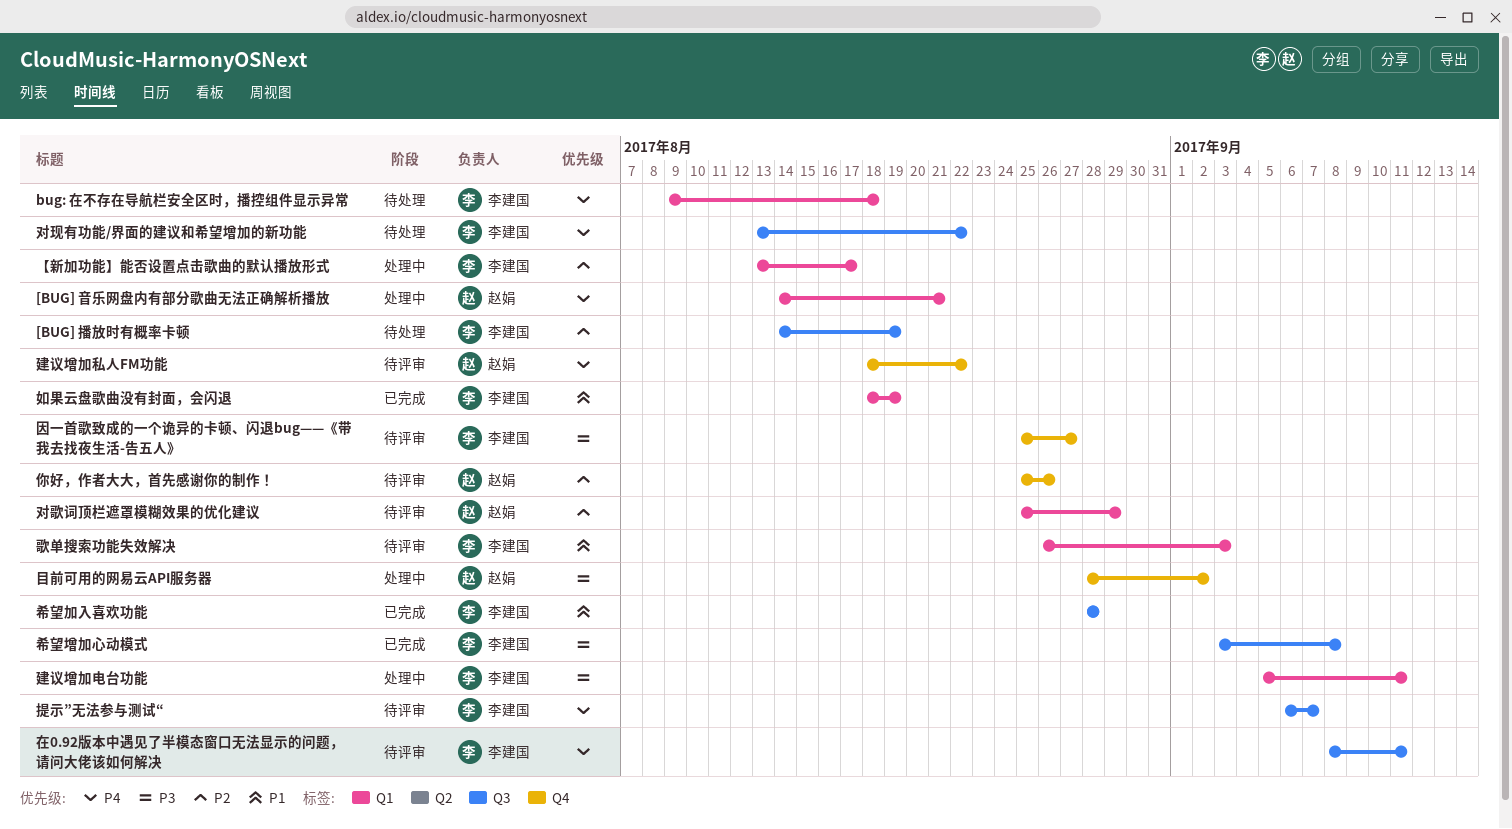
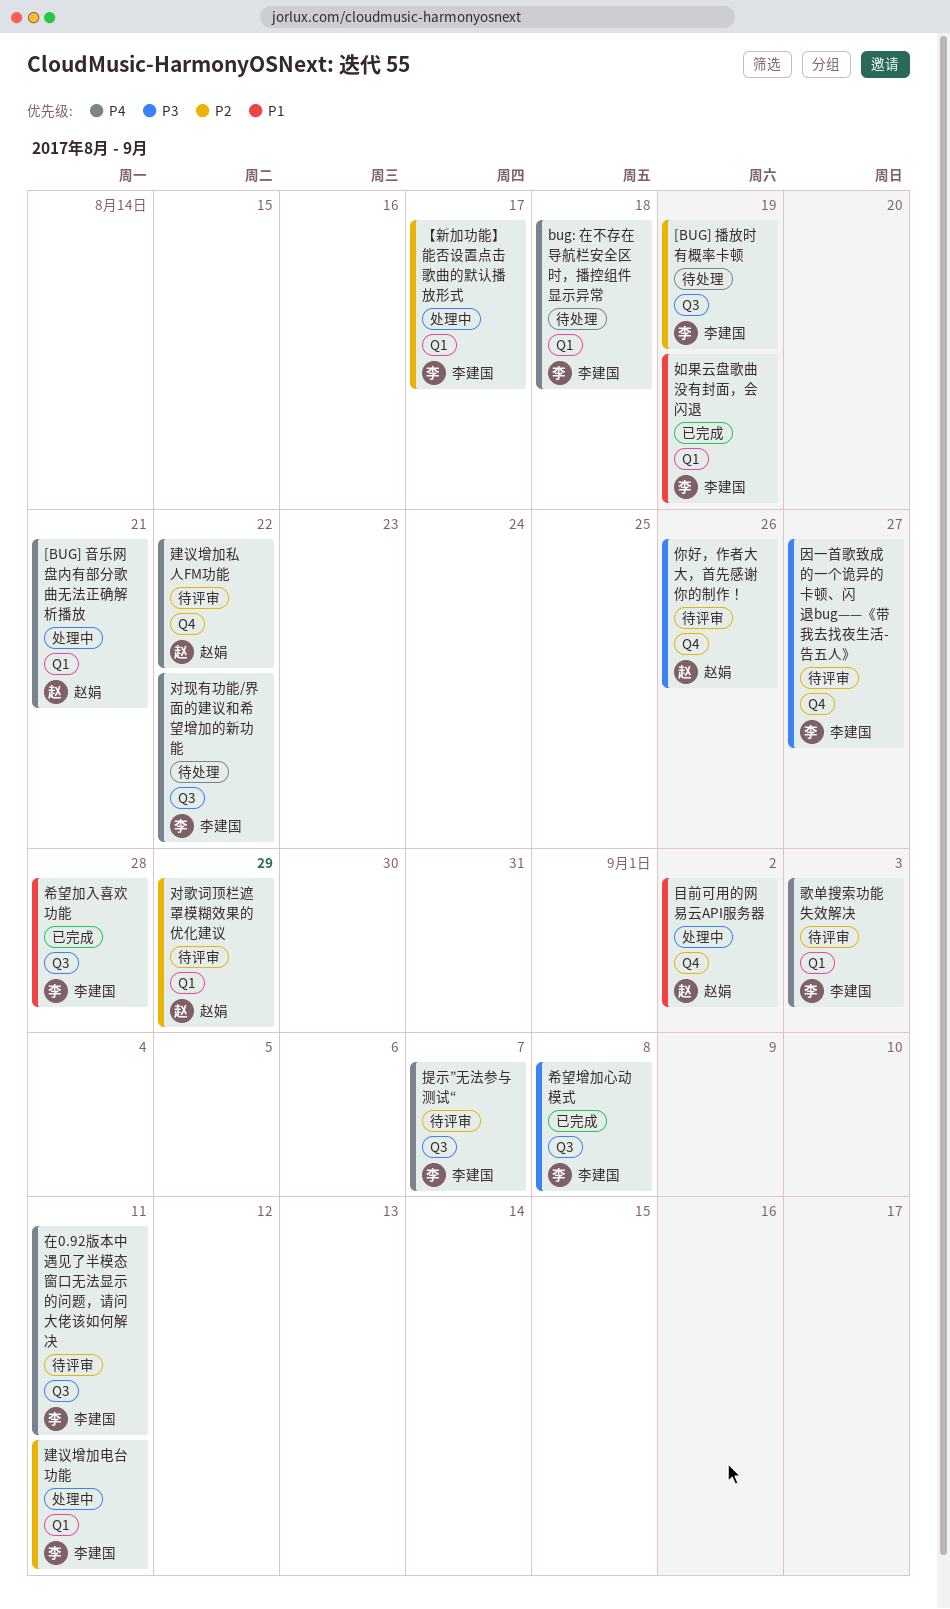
你好，作者大大，首先感谢你的制作！, priority: P2 -> P3
建议增加电台功能, priority: P3 -> P2
歌单搜索功能失效解决, priority: P1 -> P4
目前可用的网易云API服务器, priority: P3 -> P1

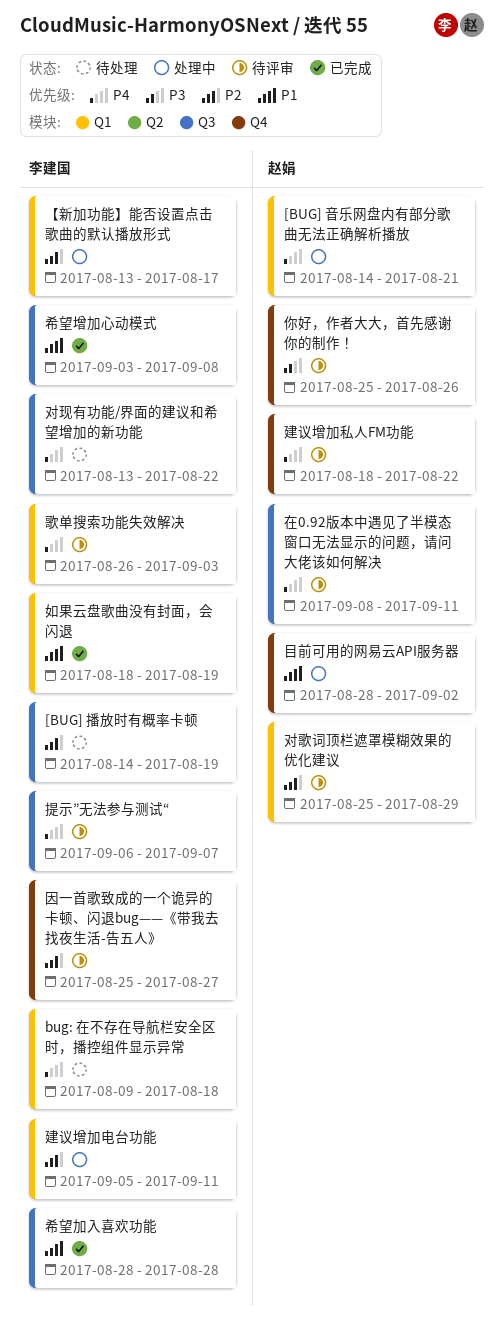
因一首歌致成的一个诡异的卡顿、闪退bug——《带我去找夜生活-告五人》, priority: P3 -> P2
在0.92版本中遇见了半模态窗口无法显示的问题，请问大佬该如何解决, owner: 李建国 -> 赵娟
希望增加心动模式, priority: P3 -> P1

